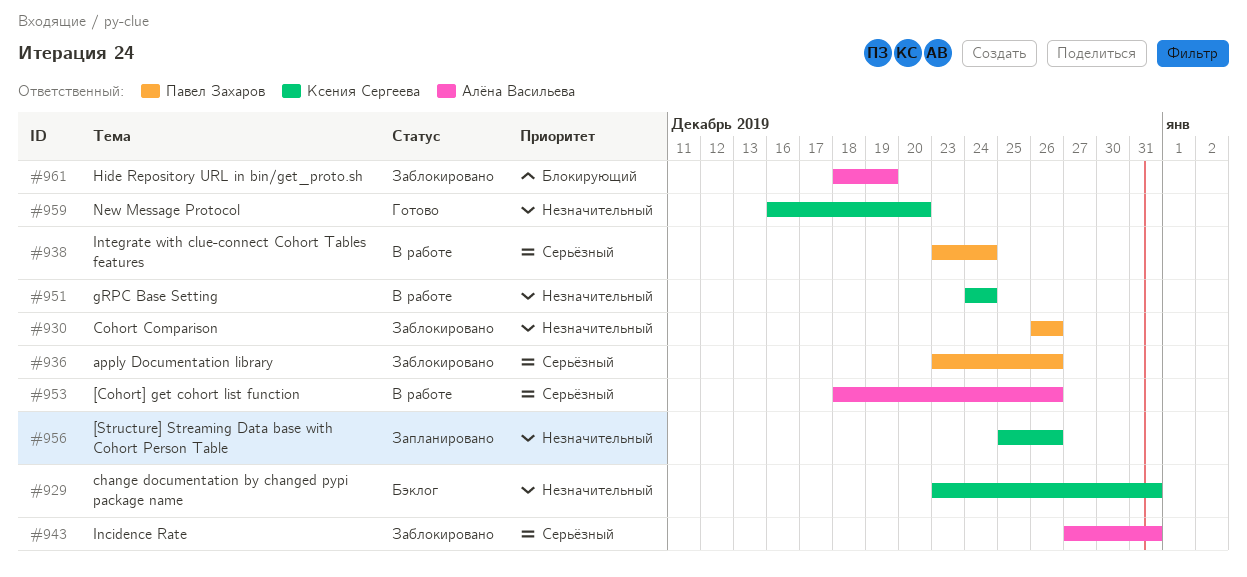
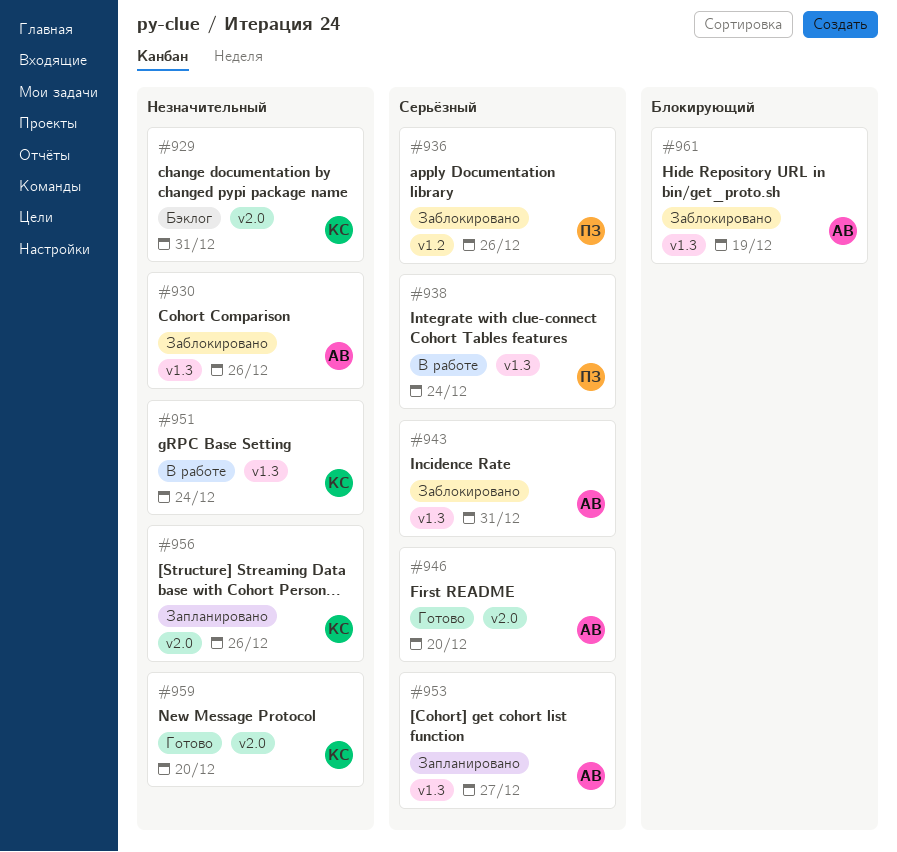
#930, owner: Павел Захаров -> Алёна Васильева
#946: none -> present
#953, status: В работе -> Запланировано
#953, due: Dec 26 -> Dec 27

